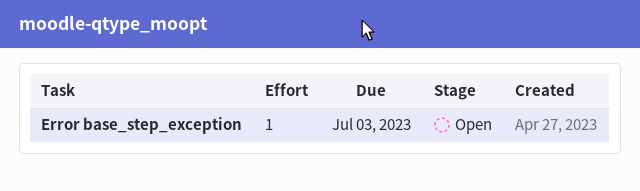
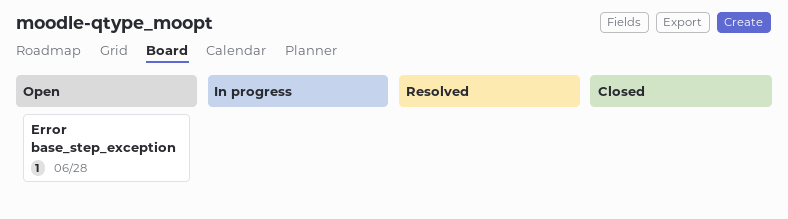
Error base_step_exception, due: Jul 3 -> Jun 28

